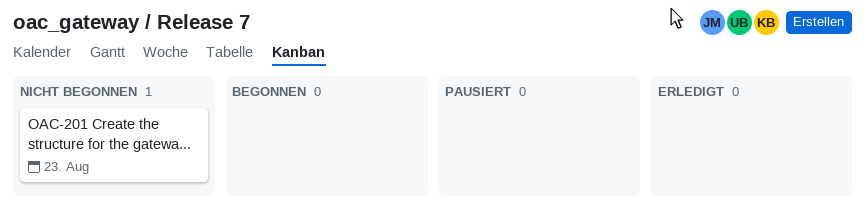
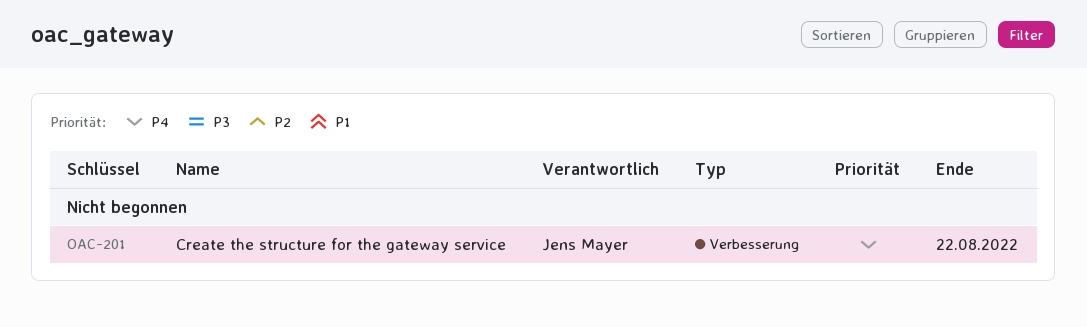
OAC-201, due: Aug 23 -> Aug 22

